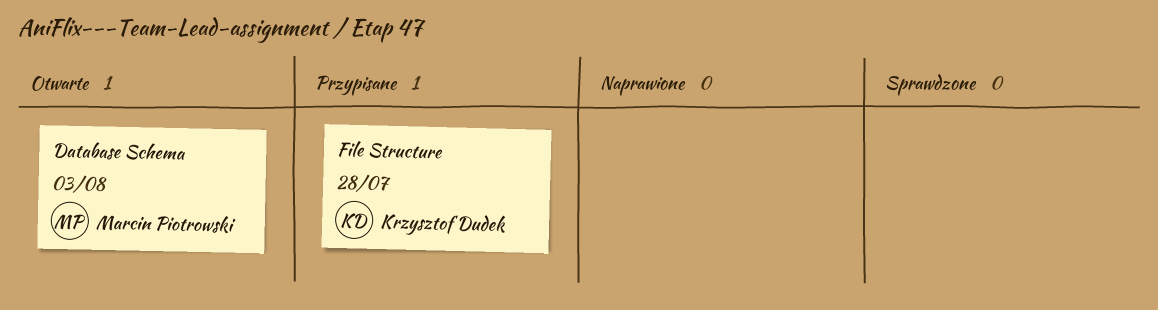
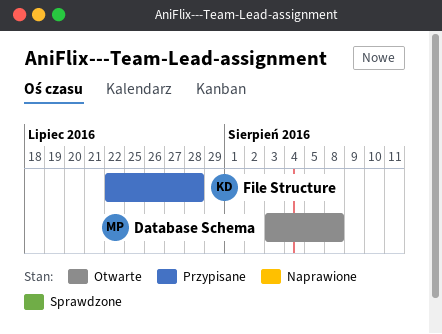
Database Schema, due: Aug 3 -> Aug 8

